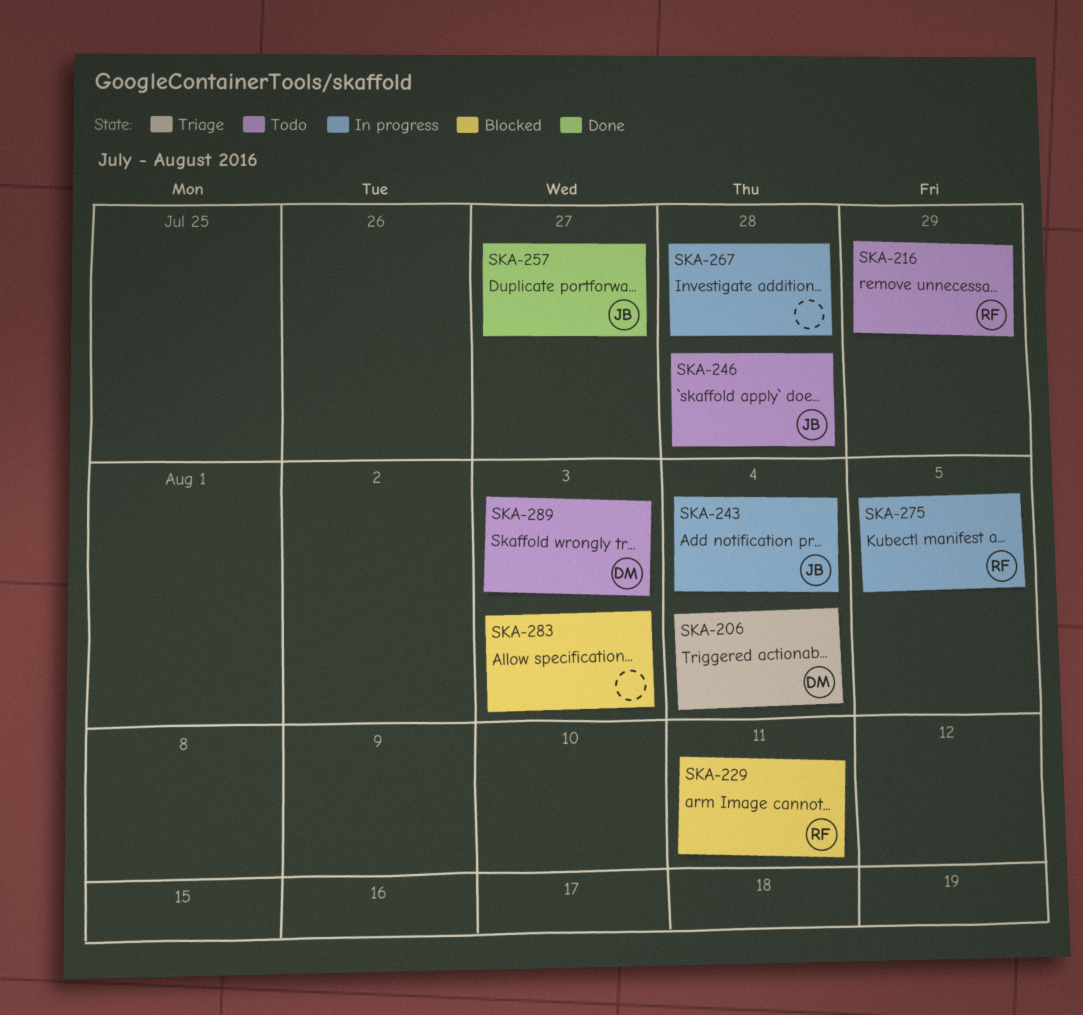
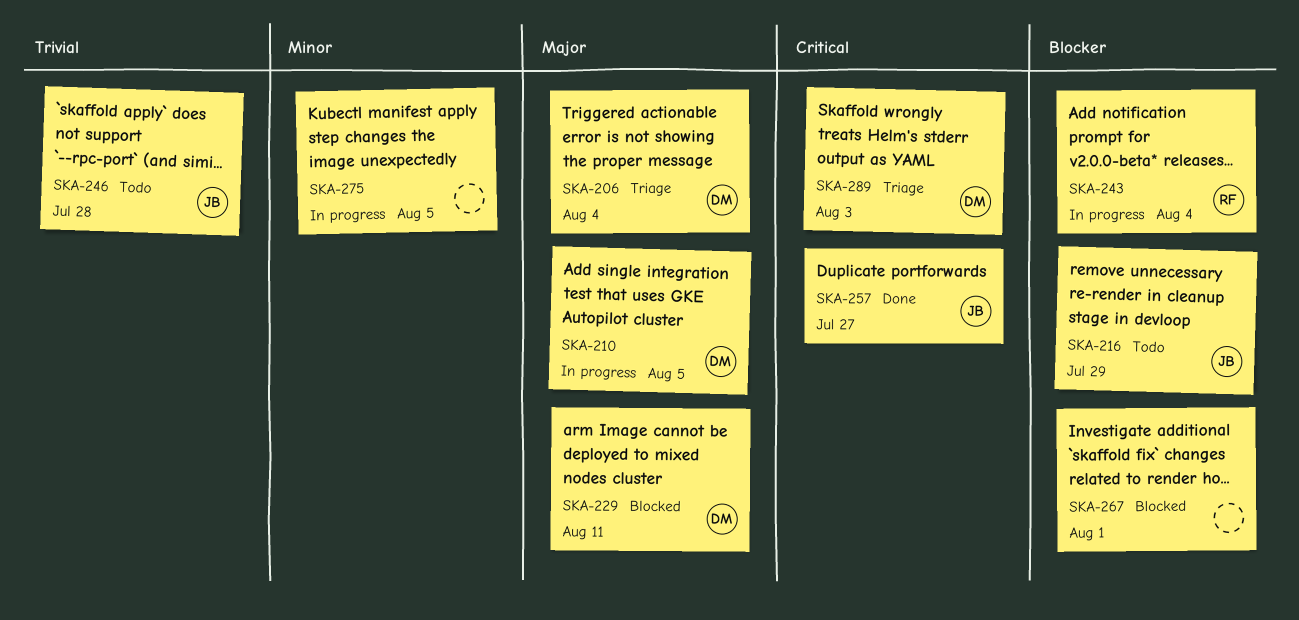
SKA-210: none -> present
SKA-216, owner: RF -> JB
SKA-229, owner: RF -> DM
SKA-243, owner: JB -> RF
SKA-267, status: In progress -> Blocked
SKA-267, due: Jul 28 -> Aug 1
SKA-275, owner: RF -> none
SKA-283: present -> none
SKA-289, status: Todo -> Triage

